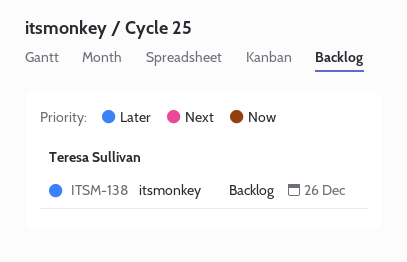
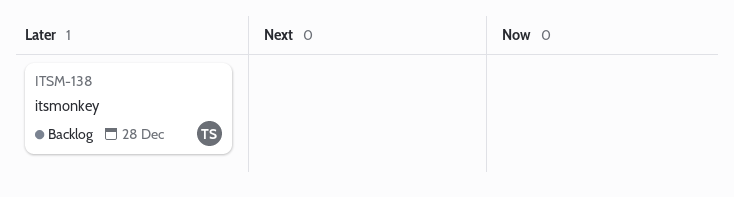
ITSM-138, due: Dec 26 -> Dec 28

